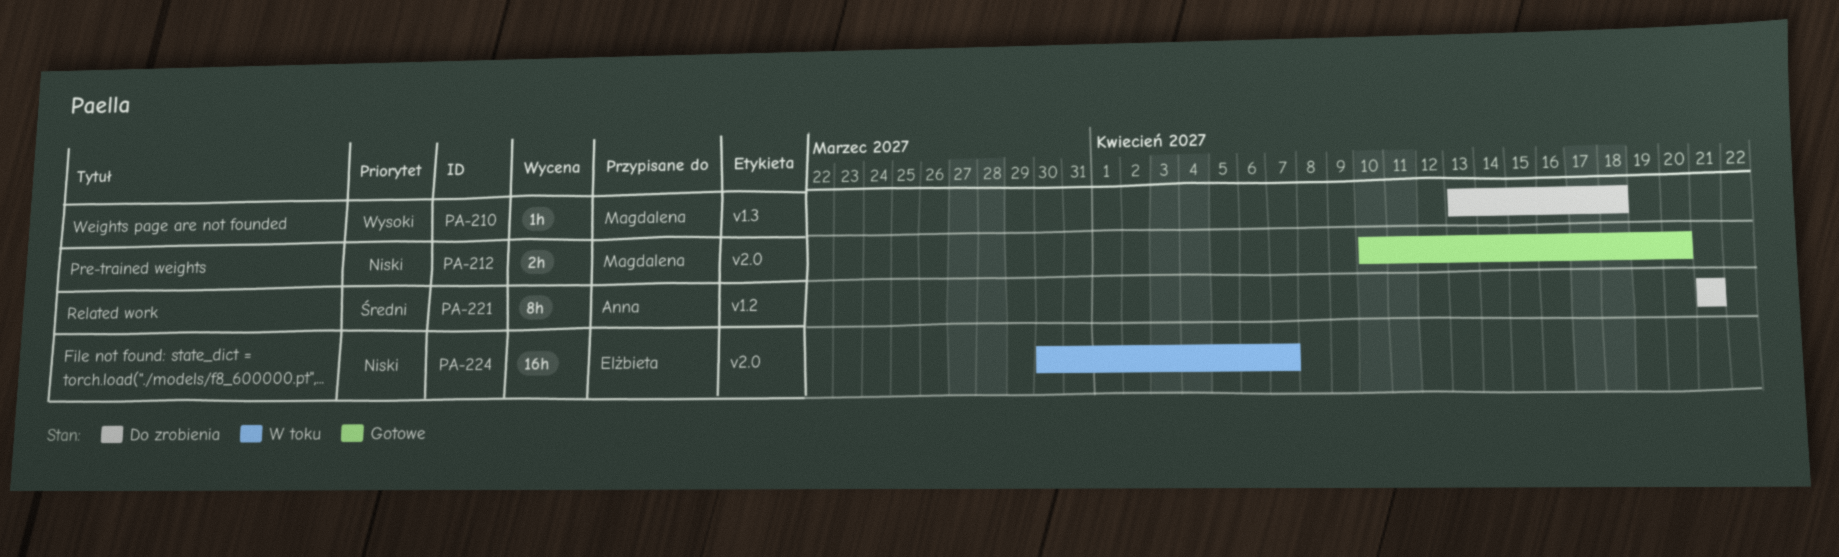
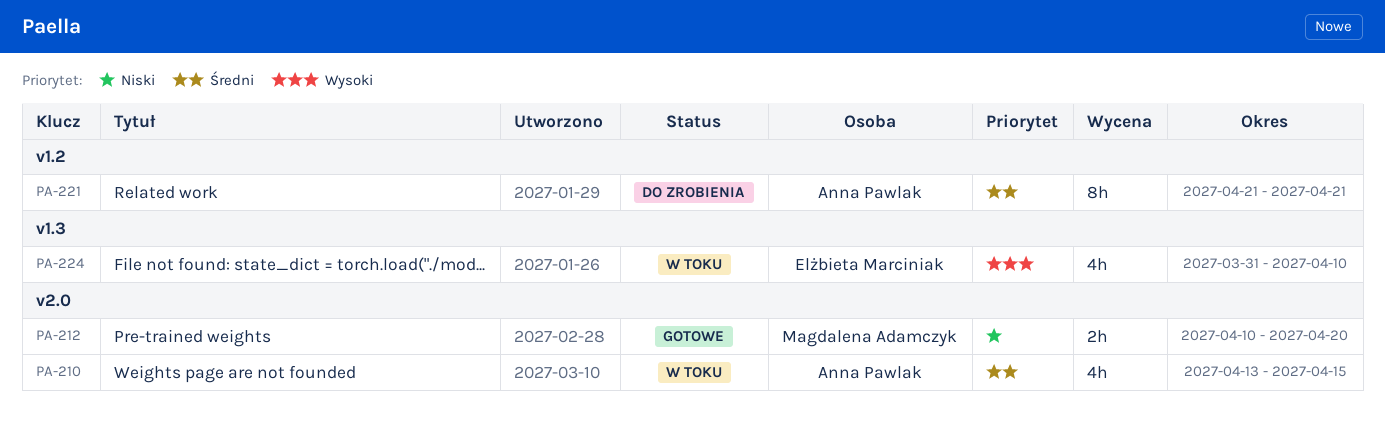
PA-210, status: Do zrobienia -> W toku
PA-210, owner: Magdalena Adamczyk -> Anna Pawlak
PA-210, priority: Wysoki -> Średni
PA-210, label: v1.3 -> v2.0
PA-210, estimate: 1h -> 4h
PA-210, due: Apr 18 -> Apr 15
PA-224, priority: Niski -> Wysoki
PA-224, label: v2.0 -> v1.3
PA-224, estimate: 16h -> 4h
PA-224, start: Mar 30 -> Mar 31
PA-224, due: Apr 7 -> Apr 10

